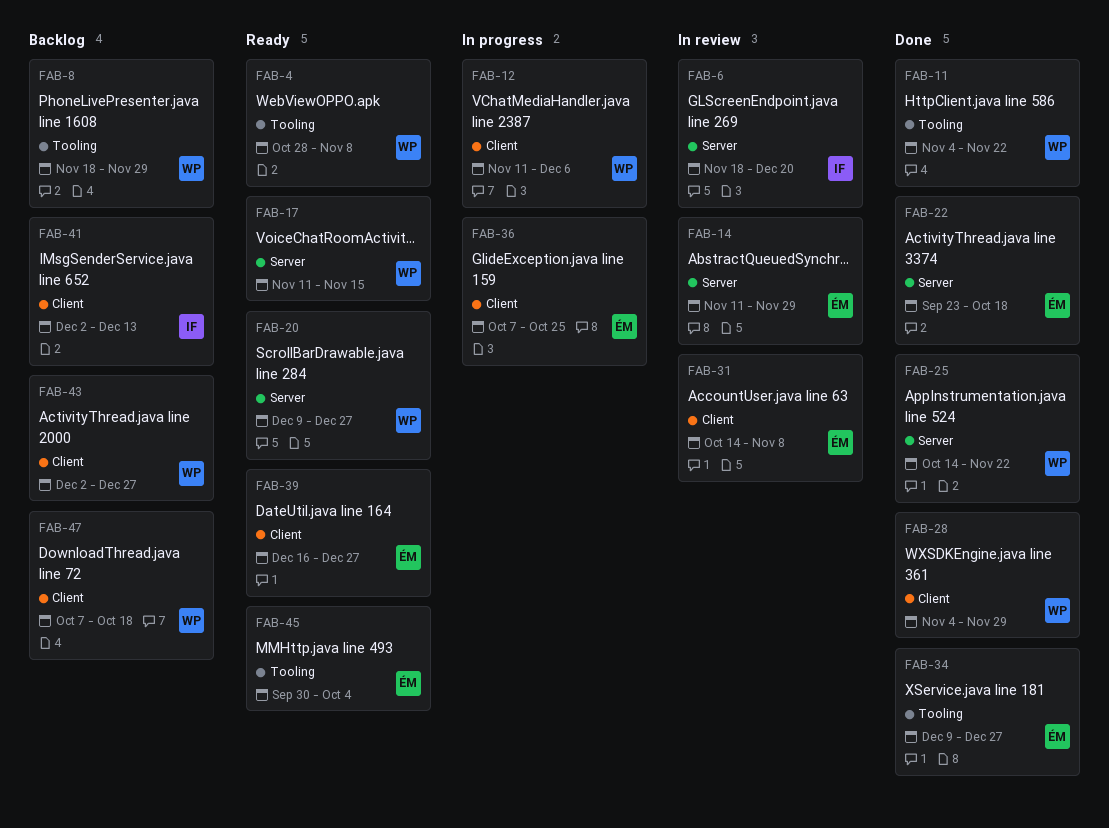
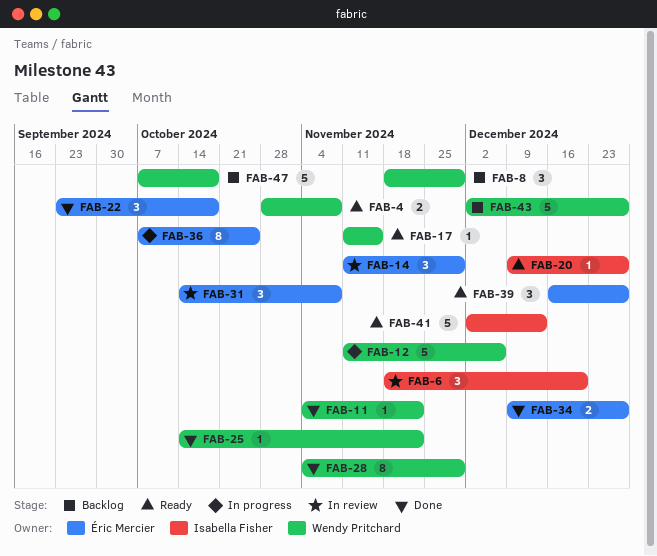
FAB-20, owner: Wendy Pritchard -> Isabella Fisher
FAB-41, status: Backlog -> Ready
FAB-45: present -> none

